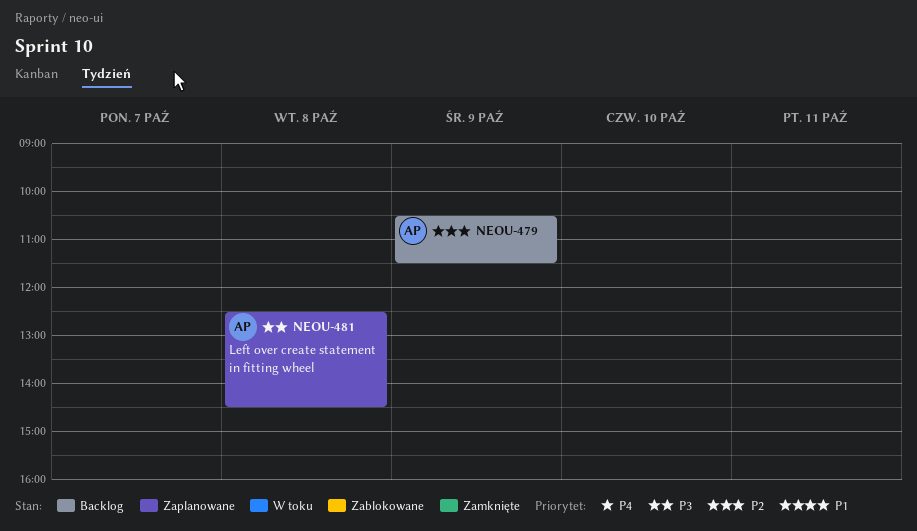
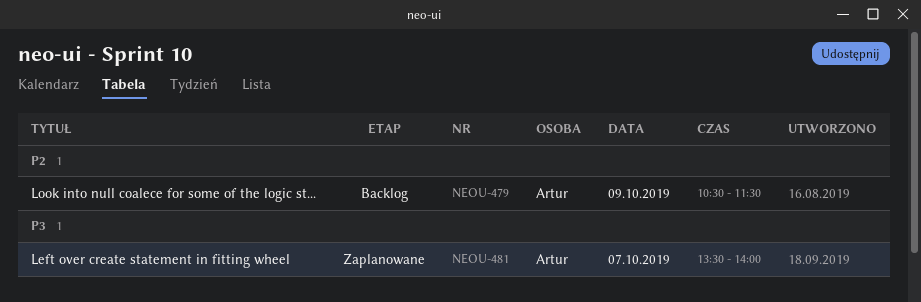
NEOU-481, day: Oct 8 -> Oct 7
NEOU-481, begins: 12:30 -> 13:30
NEOU-481, ends: 14:30 -> 14:00

